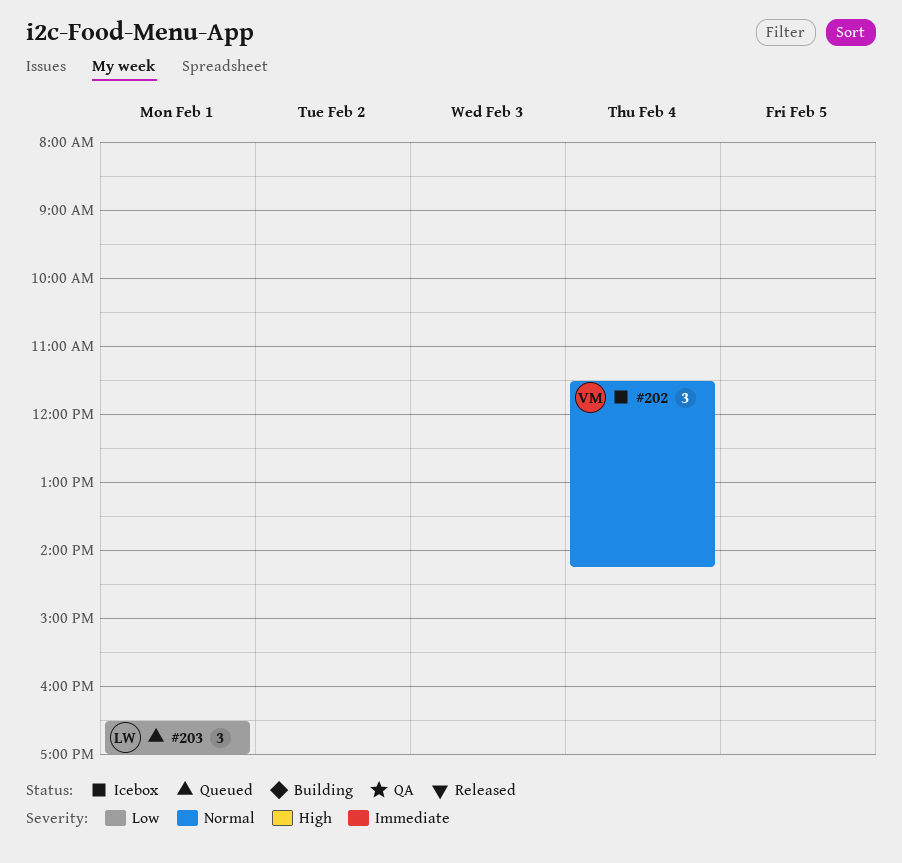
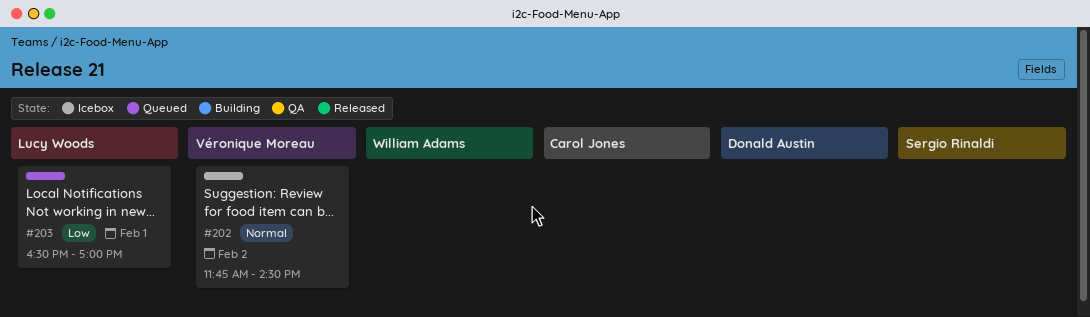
#202, day: Feb 4 -> Feb 2
#202, begins: 11:30 -> 11:45
#202, ends: 14:15 -> 14:30

